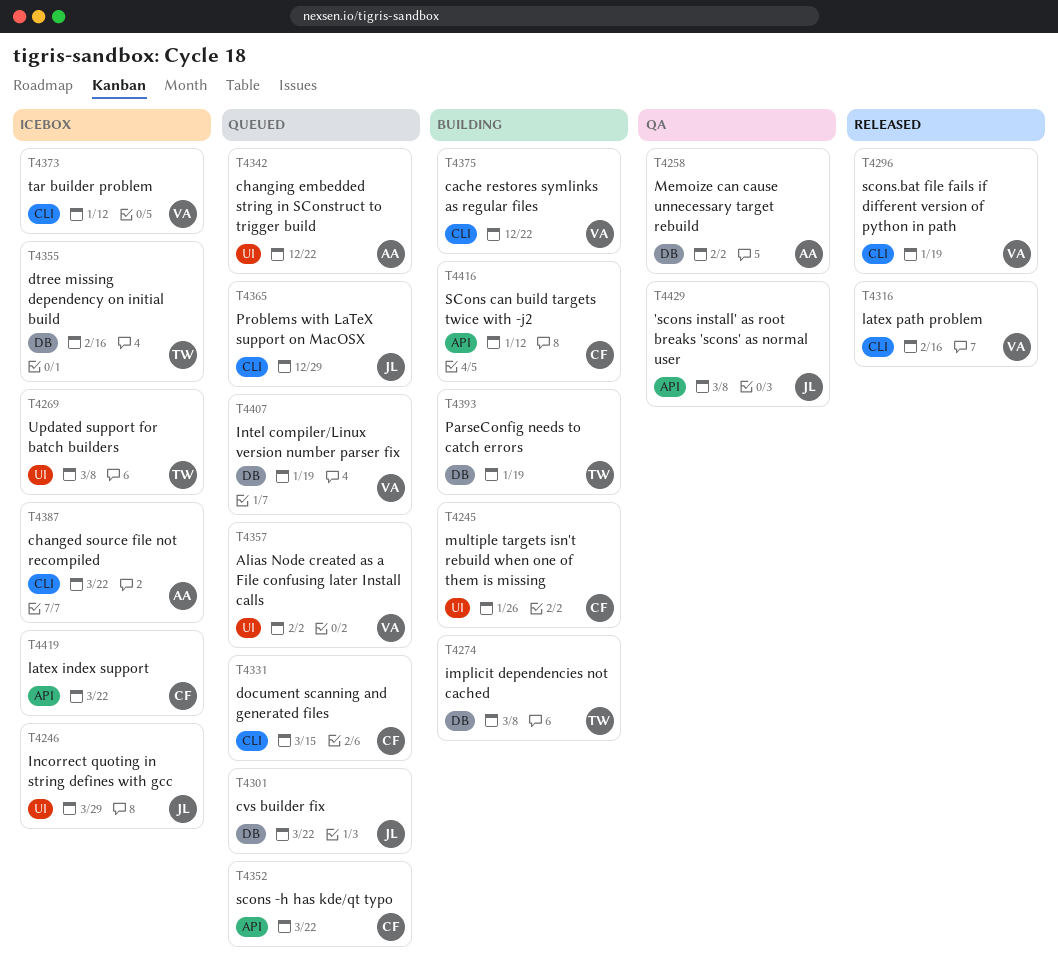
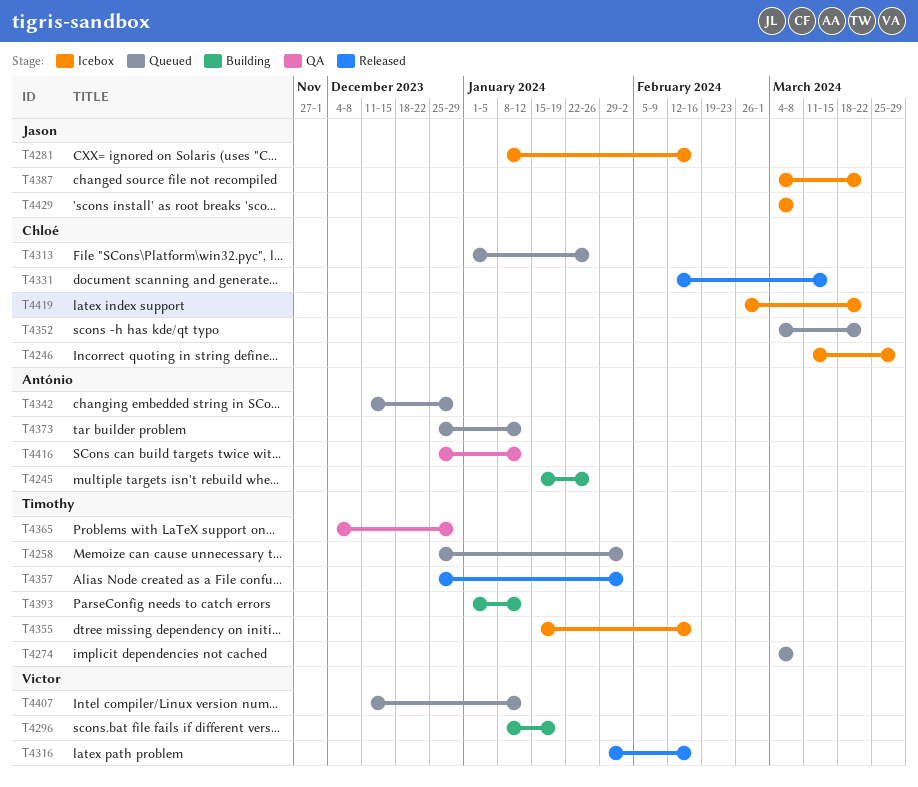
T4245, owner: Chloé -> António
T4246, owner: Jason -> Chloé
T4258, status: QA -> Queued
T4258, owner: António -> Timothy
T4269: present -> none
T4274, status: Building -> Queued
T4281: none -> present
T4296, status: Released -> Building
T4301: present -> none
T4313: none -> present
T4331, status: Queued -> Released
T4342, due: Dec 22 -> Dec 29
T4357, status: Queued -> Released
T4357, owner: Victor -> Timothy
T4365, status: Queued -> QA
T4365, owner: Jason -> Timothy
T4373, status: Icebox -> Queued
T4373, owner: Victor -> António
T4375: present -> none
T4387, owner: António -> Jason
T4393, due: Jan 19 -> Jan 12
T4407, due: Jan 19 -> Jan 12
T4416, status: Building -> QA
T4416, owner: Chloé -> António
T4429, status: QA -> Icebox

